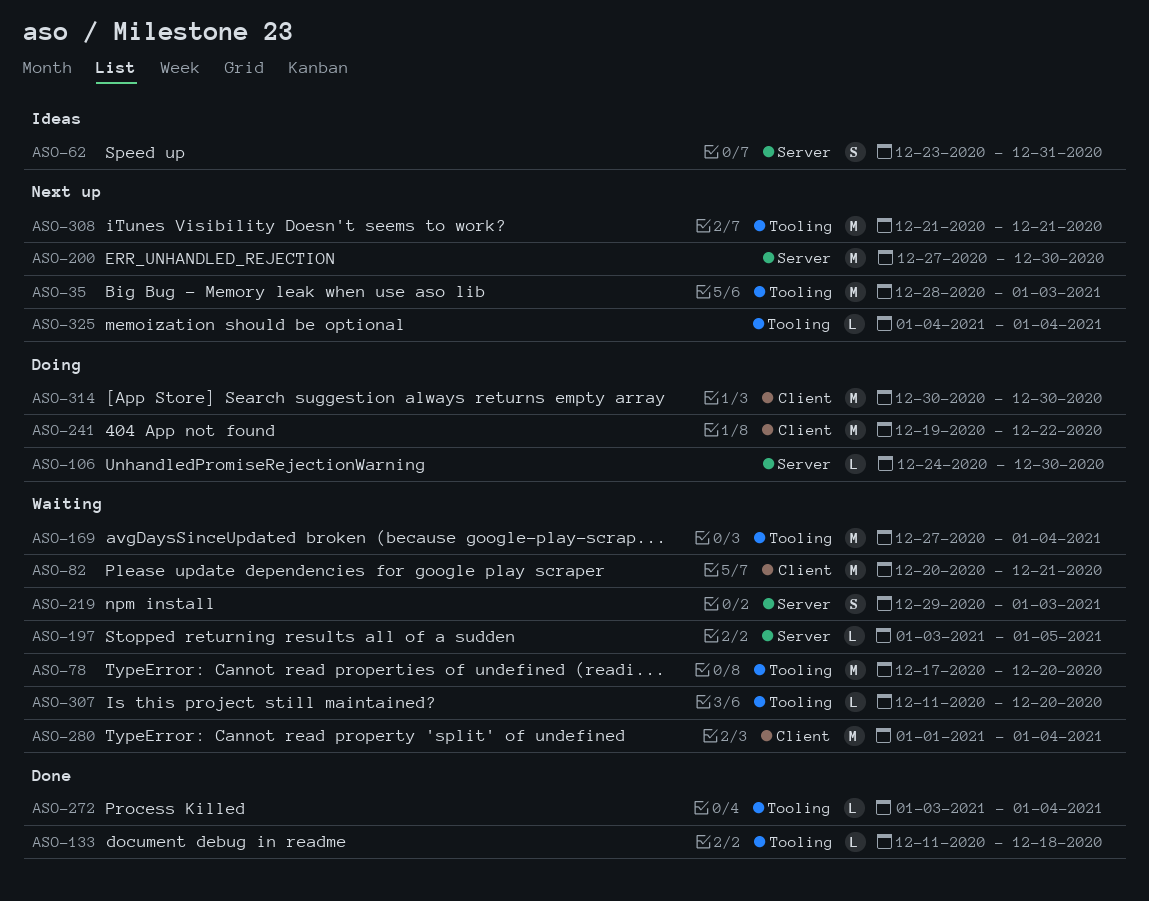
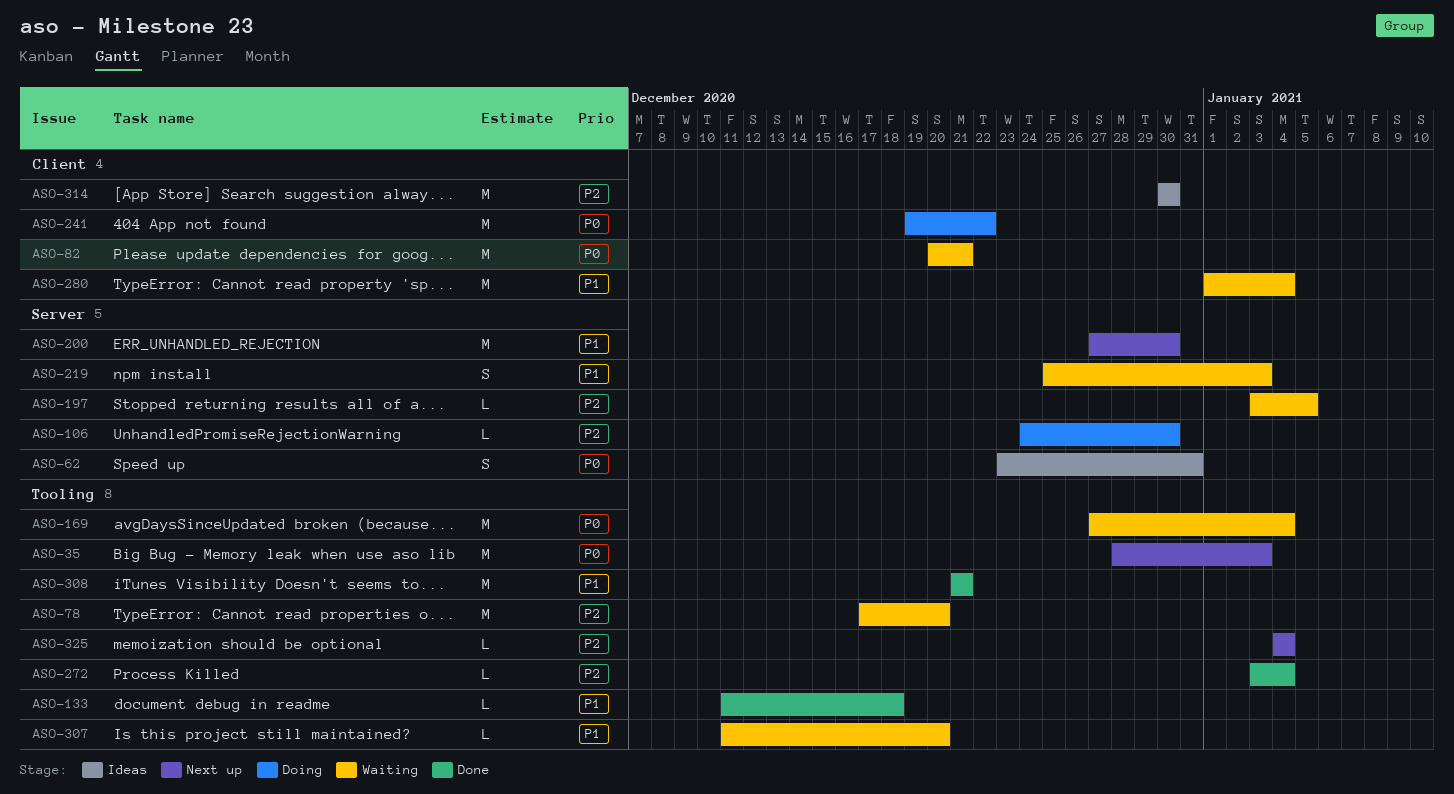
ASO-219, start: Dec 29 -> Dec 25
ASO-308, status: Next up -> Done
ASO-314, status: Doing -> Ideas

